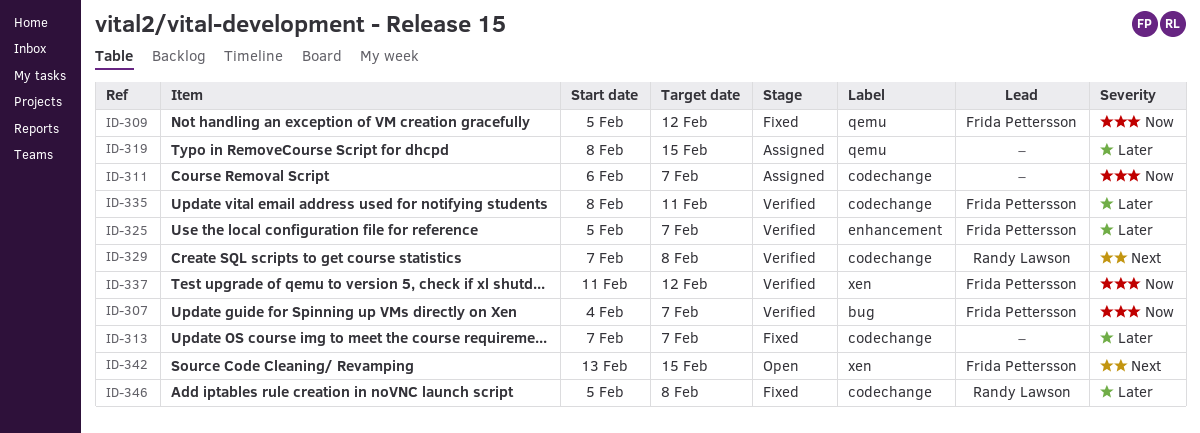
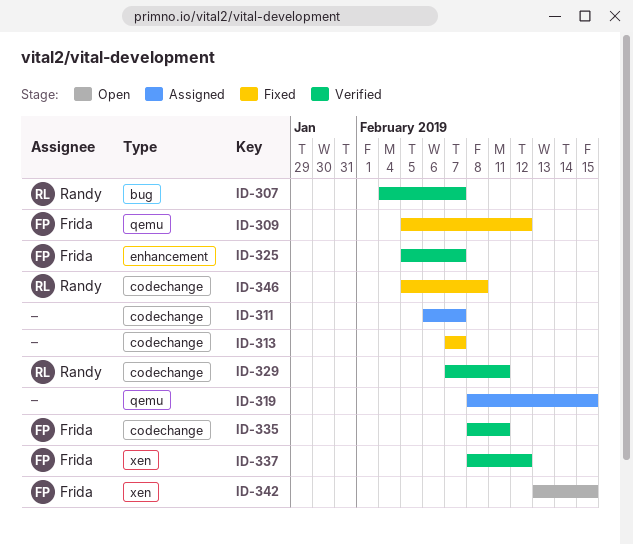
ID-307, owner: Frida Pettersson -> Randy Lawson
ID-329, due: Feb 8 -> Feb 11
ID-337, start: Feb 11 -> Feb 8

